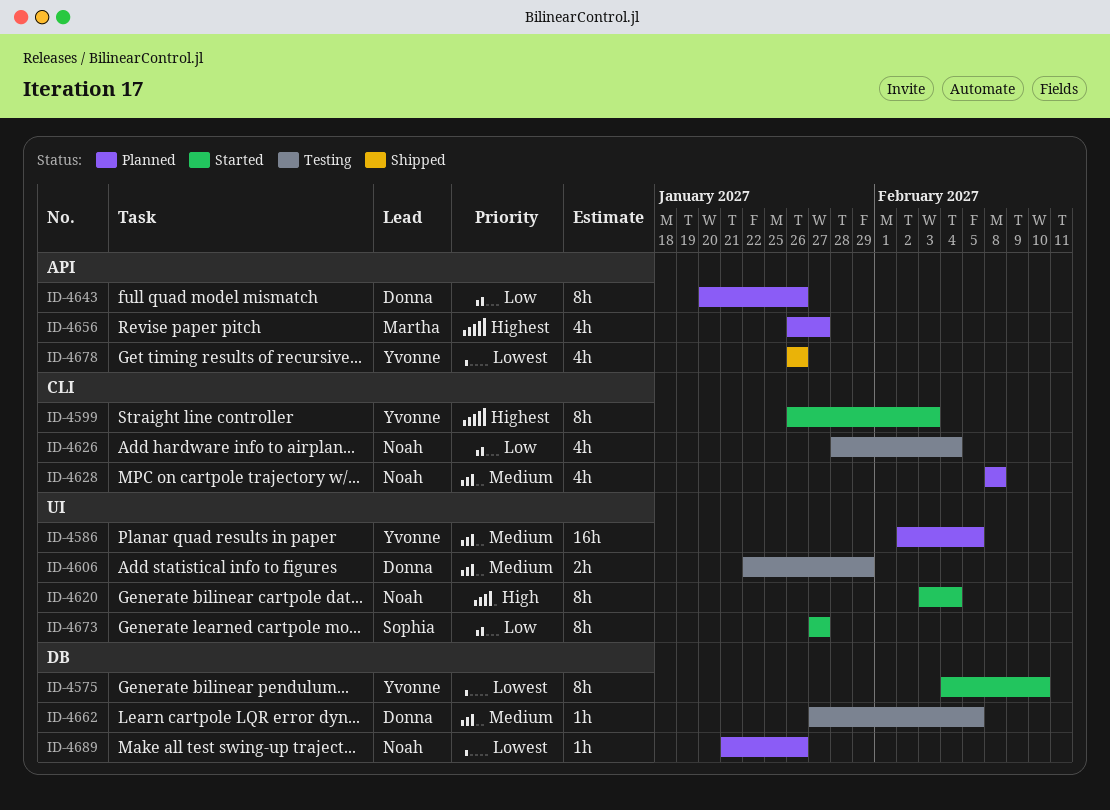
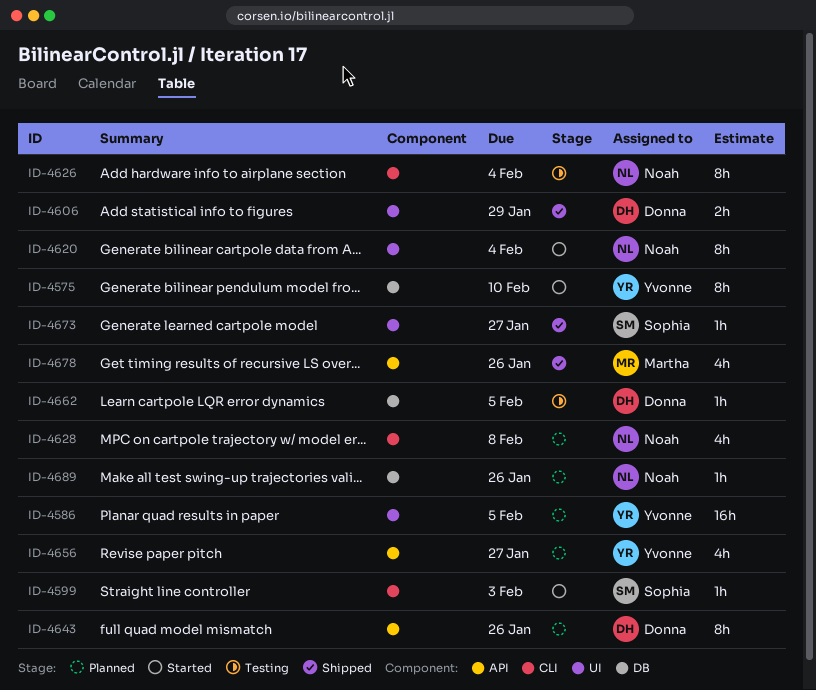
ID-4599, owner: Yvonne -> Sophia
ID-4599, estimate: 8h -> 1h
ID-4606, status: Testing -> Shipped
ID-4626, estimate: 4h -> 8h
ID-4656, owner: Martha -> Yvonne
ID-4673, status: Started -> Shipped
ID-4673, estimate: 8h -> 1h
ID-4678, owner: Yvonne -> Martha

